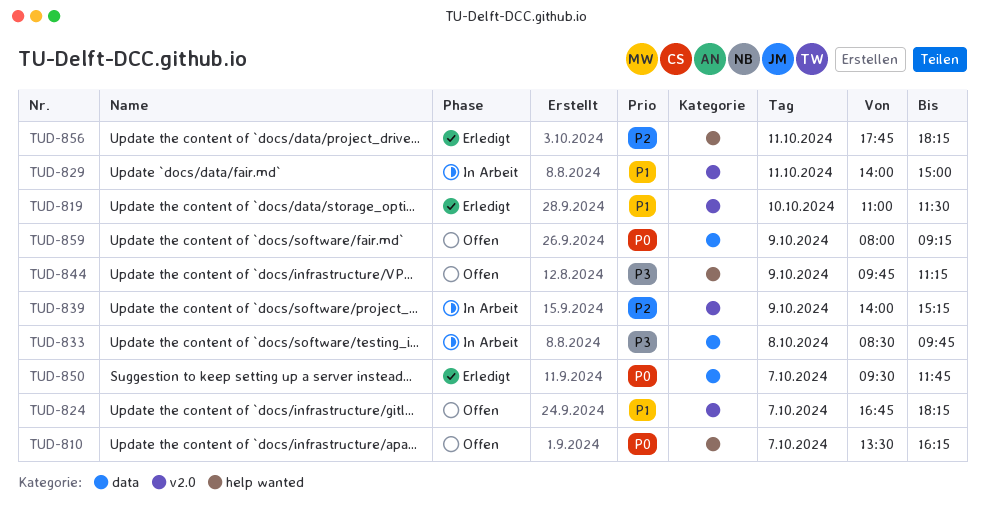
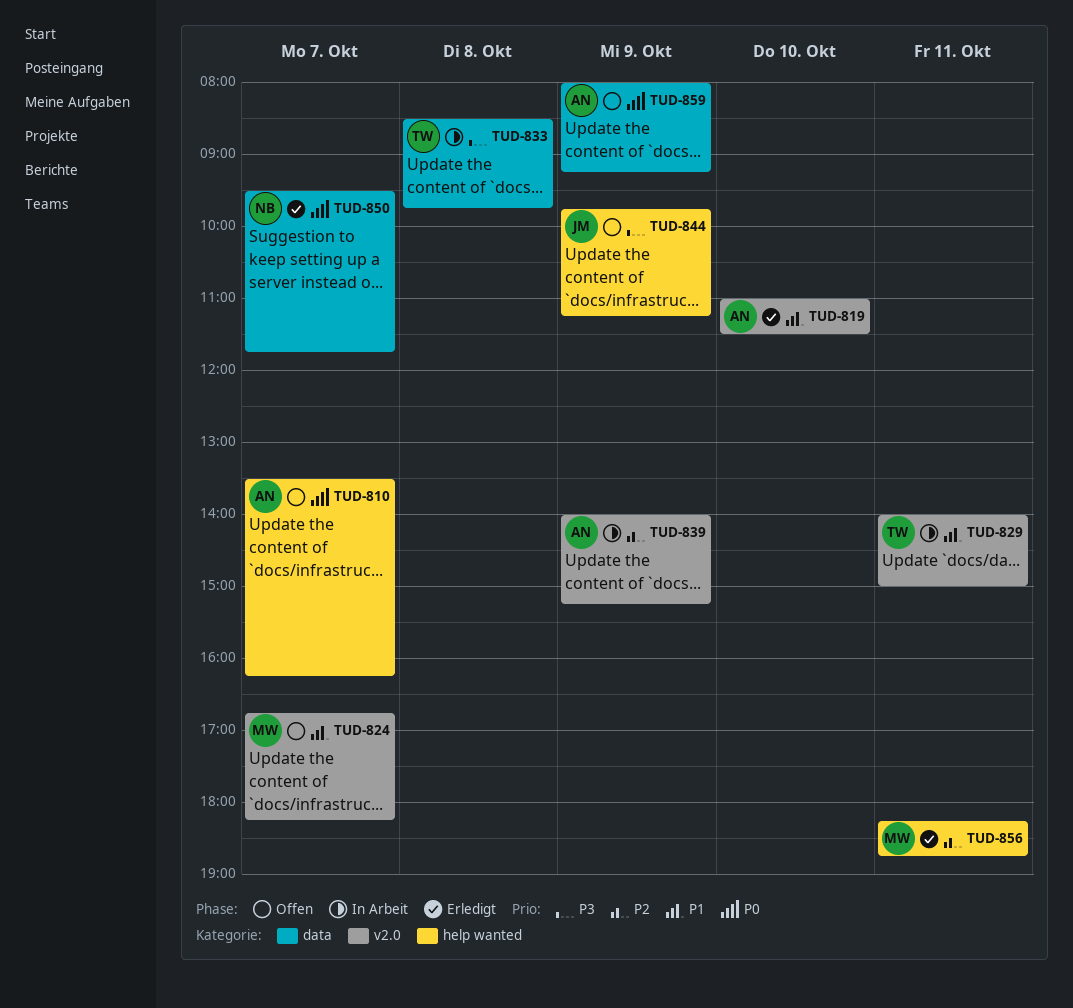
TUD-856, begins: 17:45 -> 18:15
TUD-856, ends: 18:15 -> 18:45

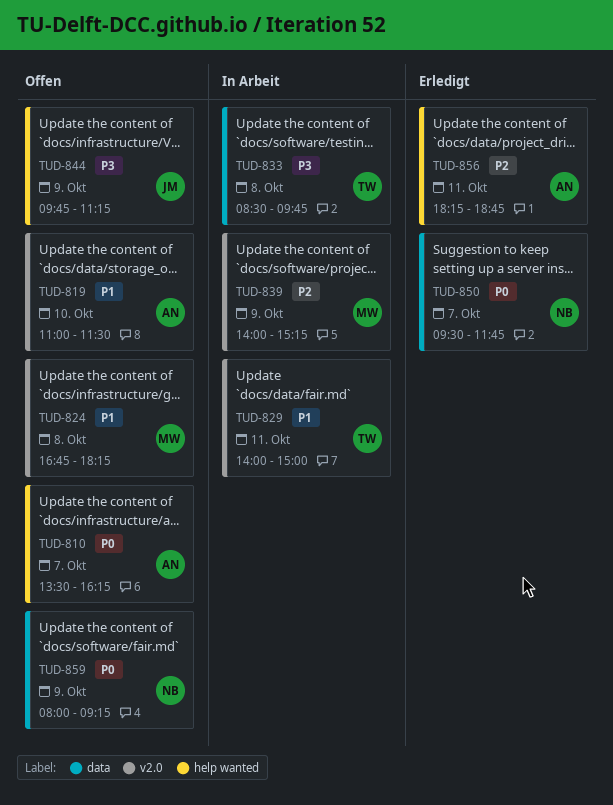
TUD-819, status: Erledigt -> Offen
TUD-824, day: Oct 7 -> Oct 8
TUD-839, owner: AN -> MW
TUD-856, owner: MW -> AN
TUD-859, owner: AN -> NB

